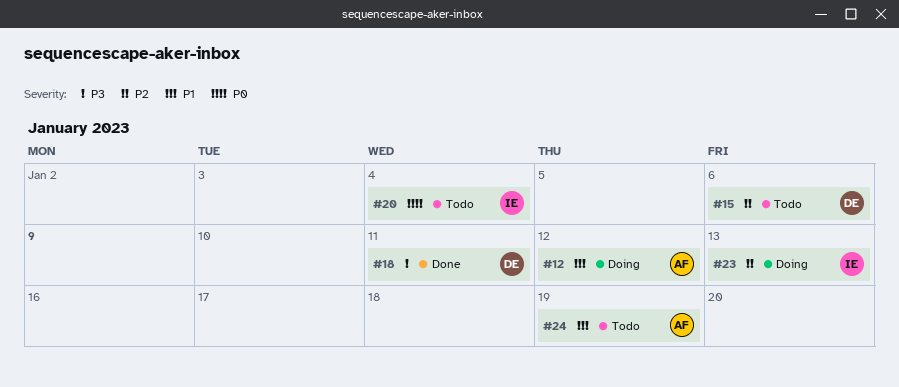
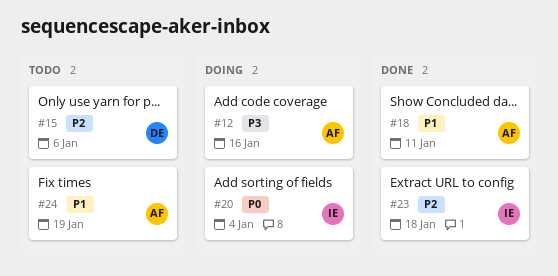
#12, priority: P1 -> P3
#12, due: Jan 12 -> Jan 16
#18, owner: DE -> AF
#18, priority: P3 -> P1
#20, status: Todo -> Doing
#23, status: Doing -> Done
#23, due: Jan 13 -> Jan 18

